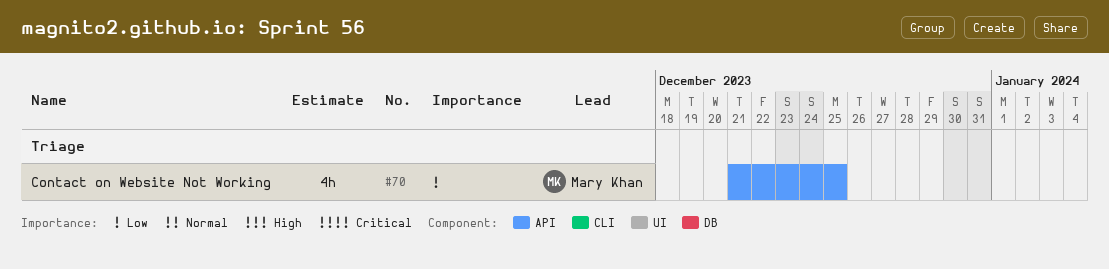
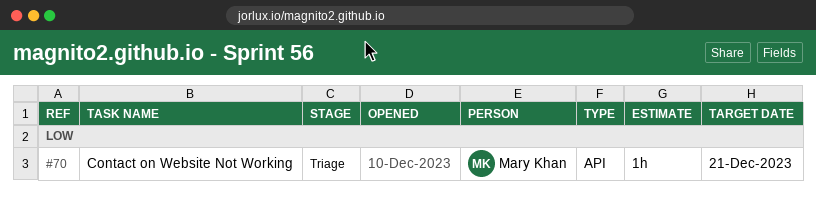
#70, estimate: 4h -> 1h
#70, due: Dec 25 -> Dec 21

